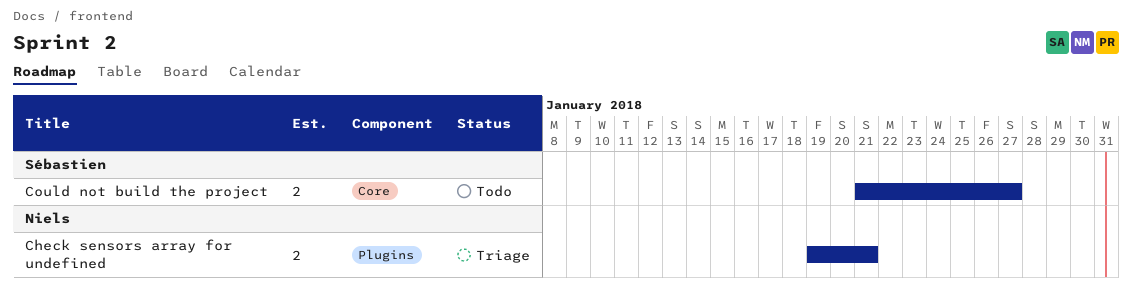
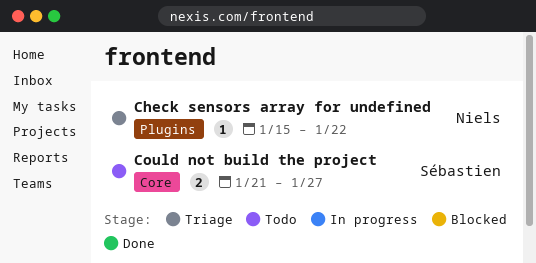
Check sensors array for undefined, estimate: 2 -> 1
Check sensors array for undefined, start: Jan 19 -> Jan 15
Check sensors array for undefined, due: Jan 21 -> Jan 22

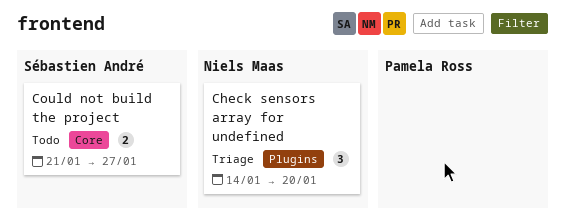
Check sensors array for undefined, estimate: 1 -> 3
Check sensors array for undefined, start: Jan 15 -> Jan 14
Check sensors array for undefined, due: Jan 22 -> Jan 20

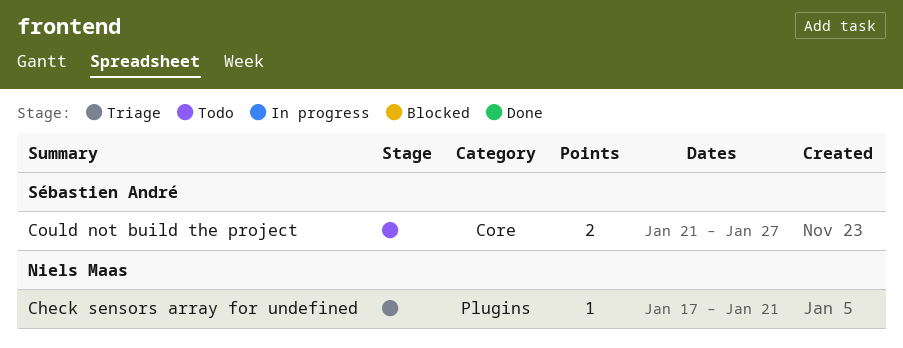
Check sensors array for undefined, estimate: 3 -> 1
Check sensors array for undefined, start: Jan 14 -> Jan 17
Check sensors array for undefined, due: Jan 20 -> Jan 21

